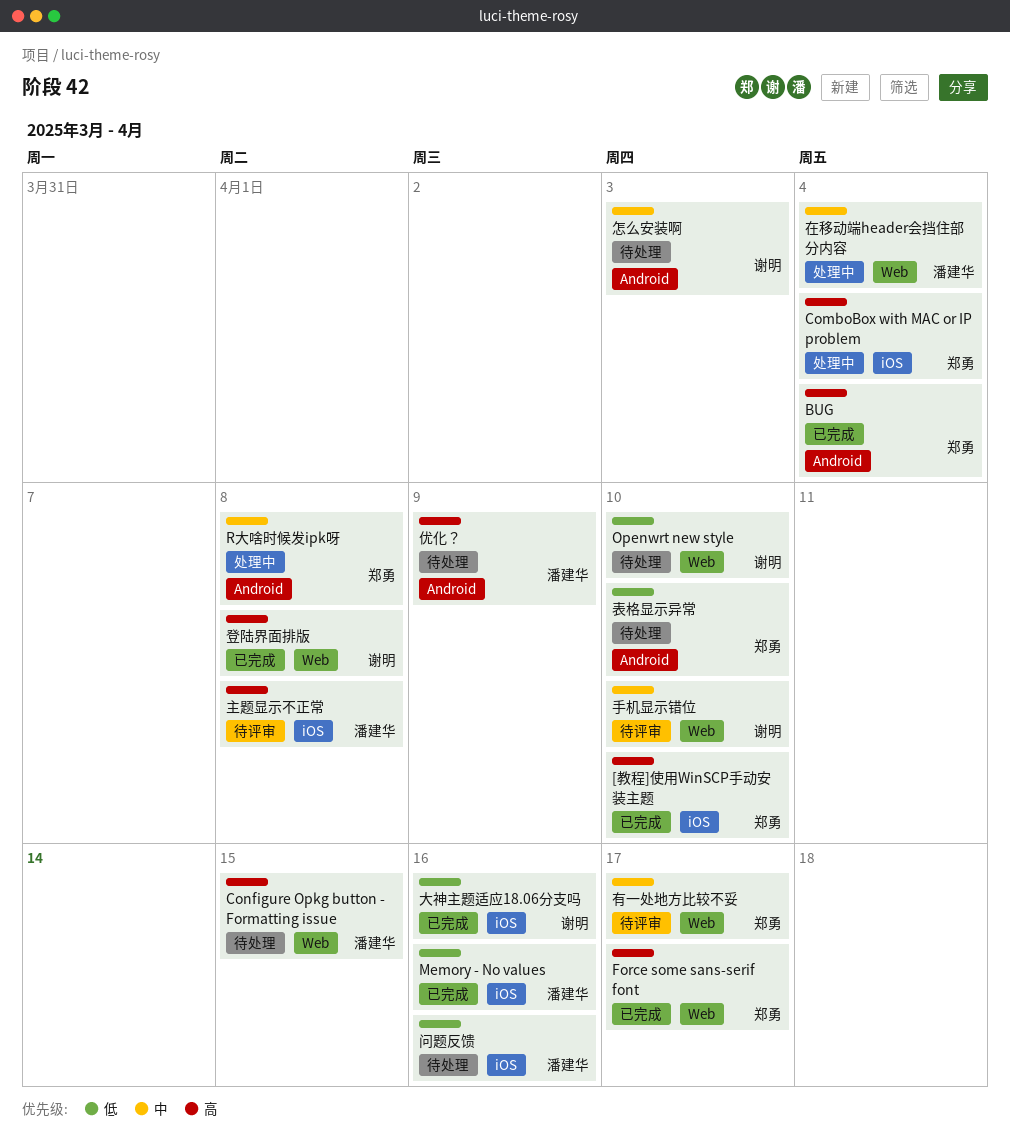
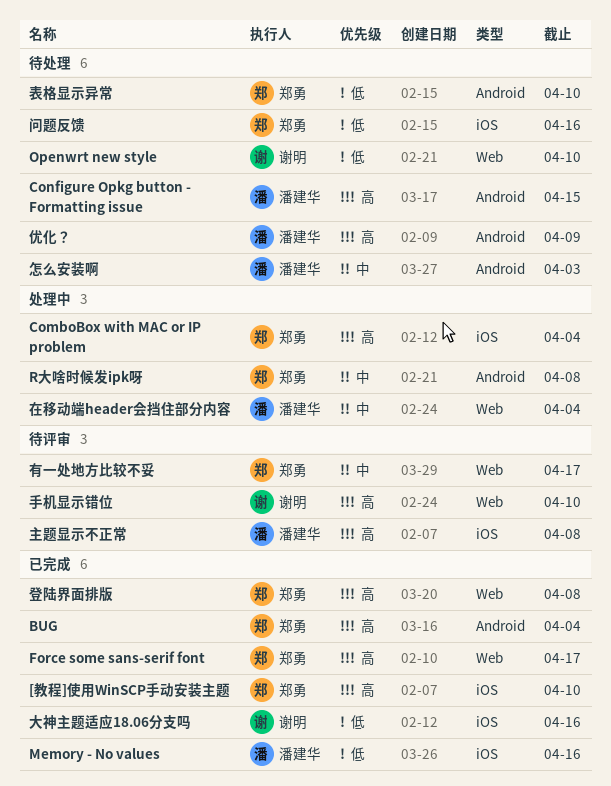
Configure Opkg button - Formatting issue, label: Web -> Android
怎么安装啊, owner: 谢明 -> 潘建华
手机显示错位, priority: 中 -> 高
登陆界面排版, owner: 谢明 -> 郑勇
问题反馈, owner: 潘建华 -> 郑勇

